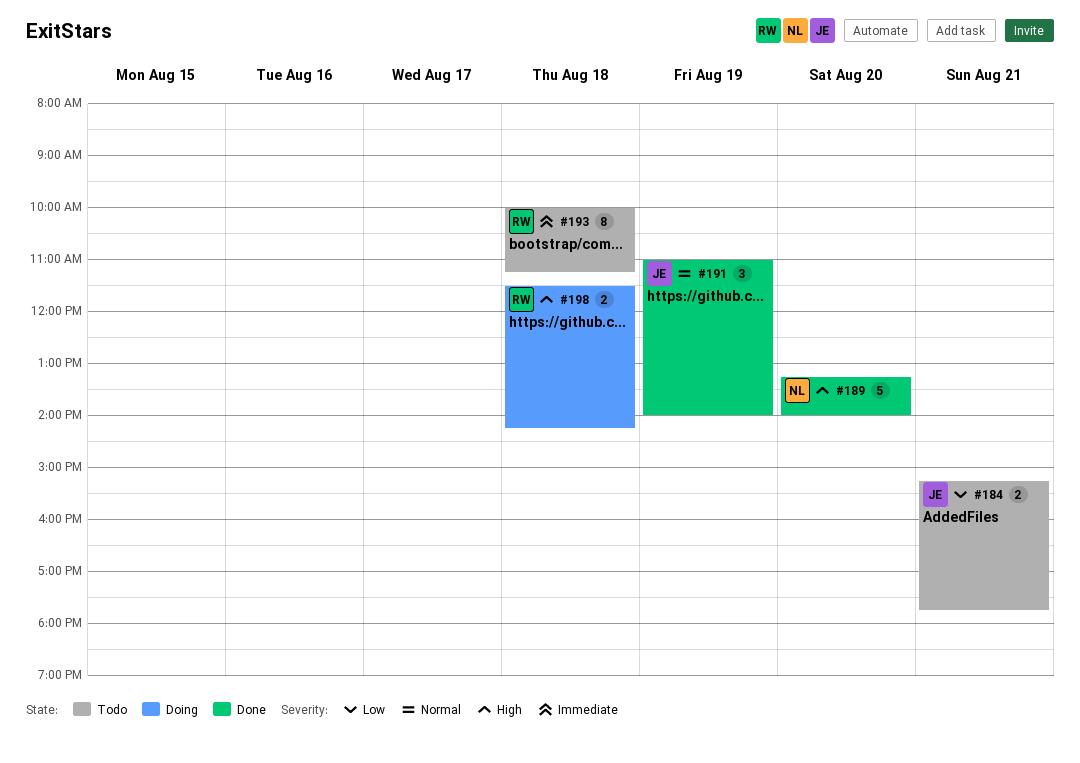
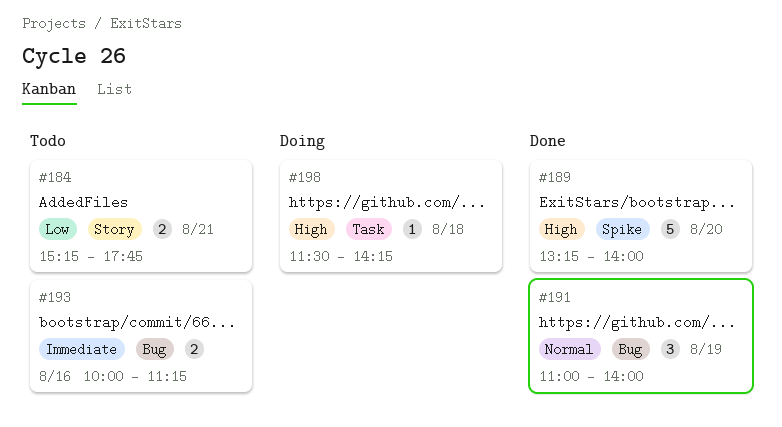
#193, estimate: 8 -> 2
#193, day: Aug 18 -> Aug 16
#198, estimate: 2 -> 1

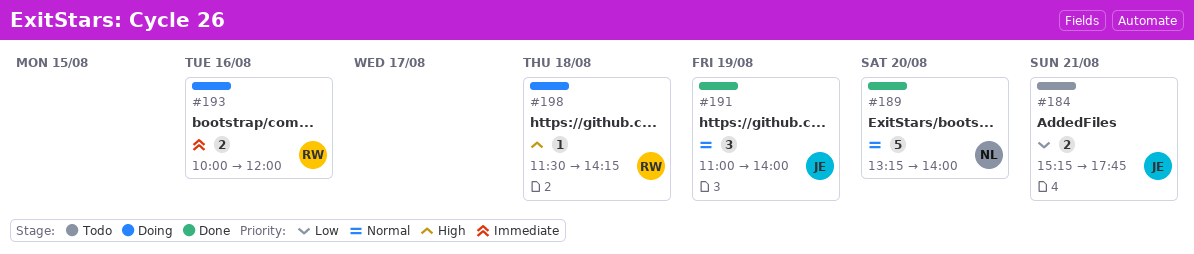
#189, priority: High -> Normal
#193, status: Todo -> Doing
#193, ends: 11:15 -> 12:00

